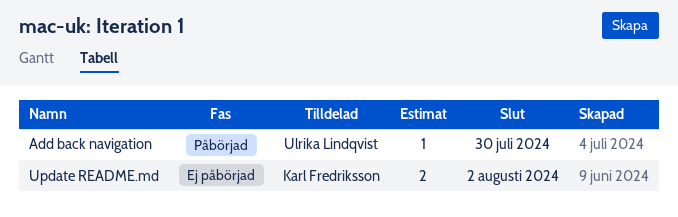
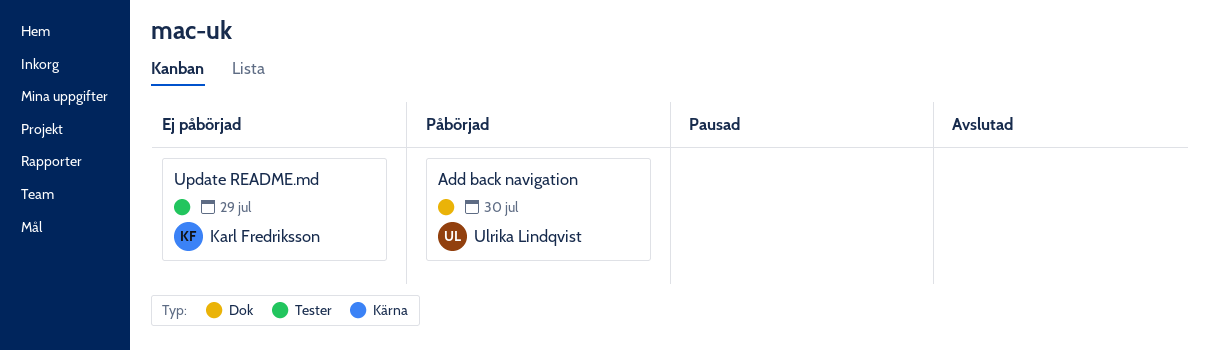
Update README.md, due: Aug 2 -> Jul 29

